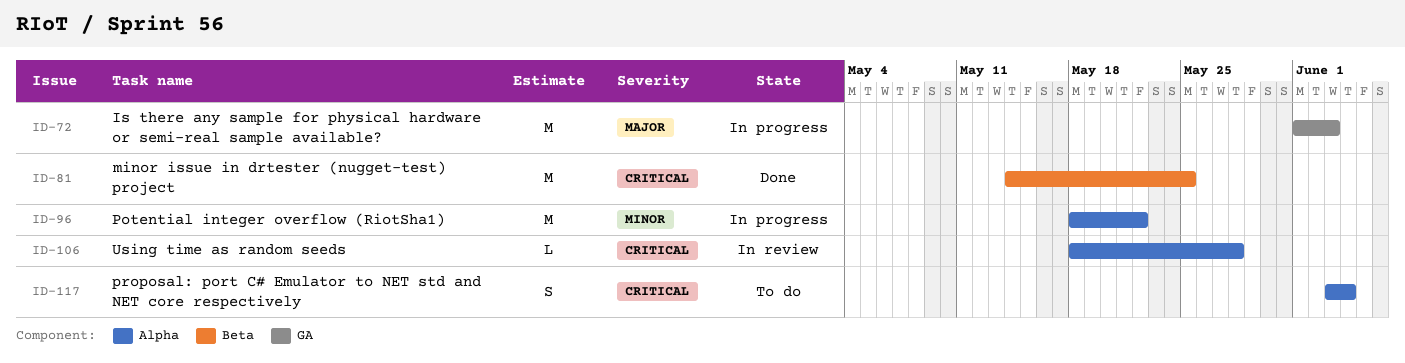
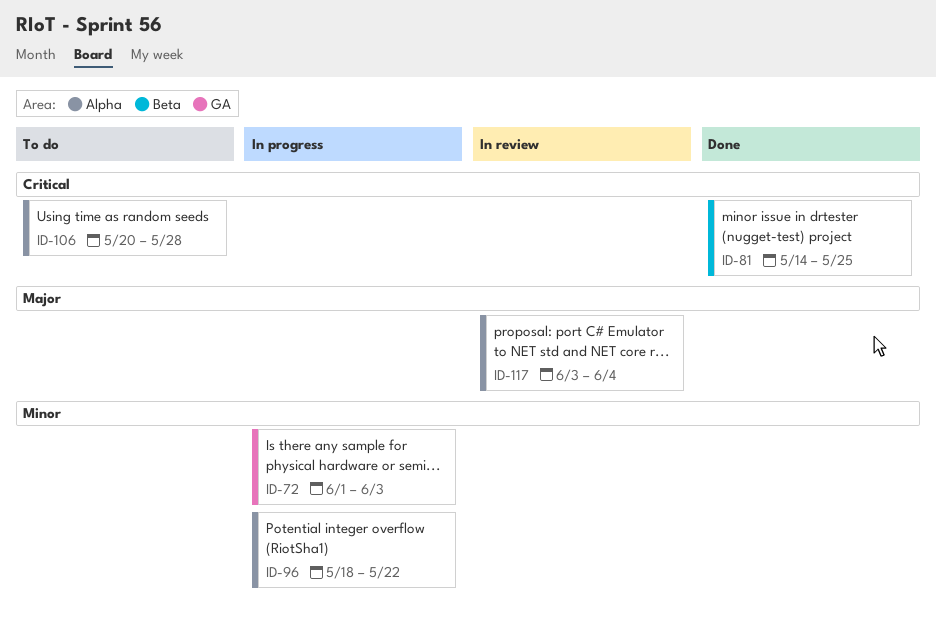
ID-72, priority: Major -> Minor
ID-106, status: In review -> To do
ID-106, start: May 18 -> May 20
ID-117, status: To do -> In review
ID-117, priority: Critical -> Major

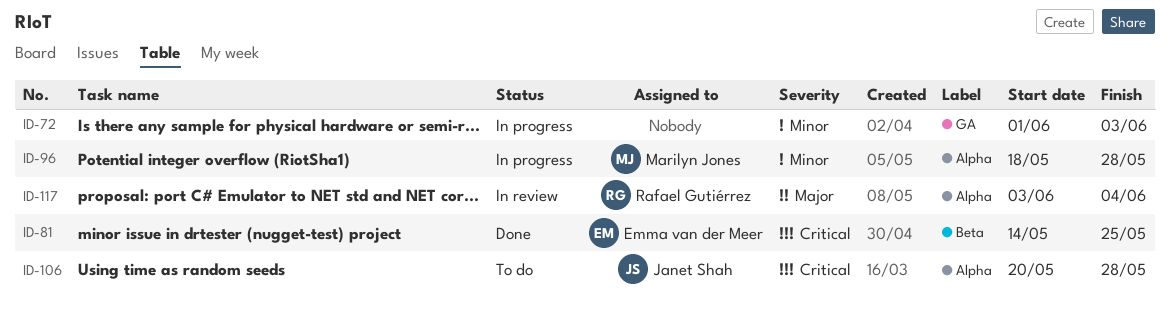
ID-96, due: May 22 -> May 28

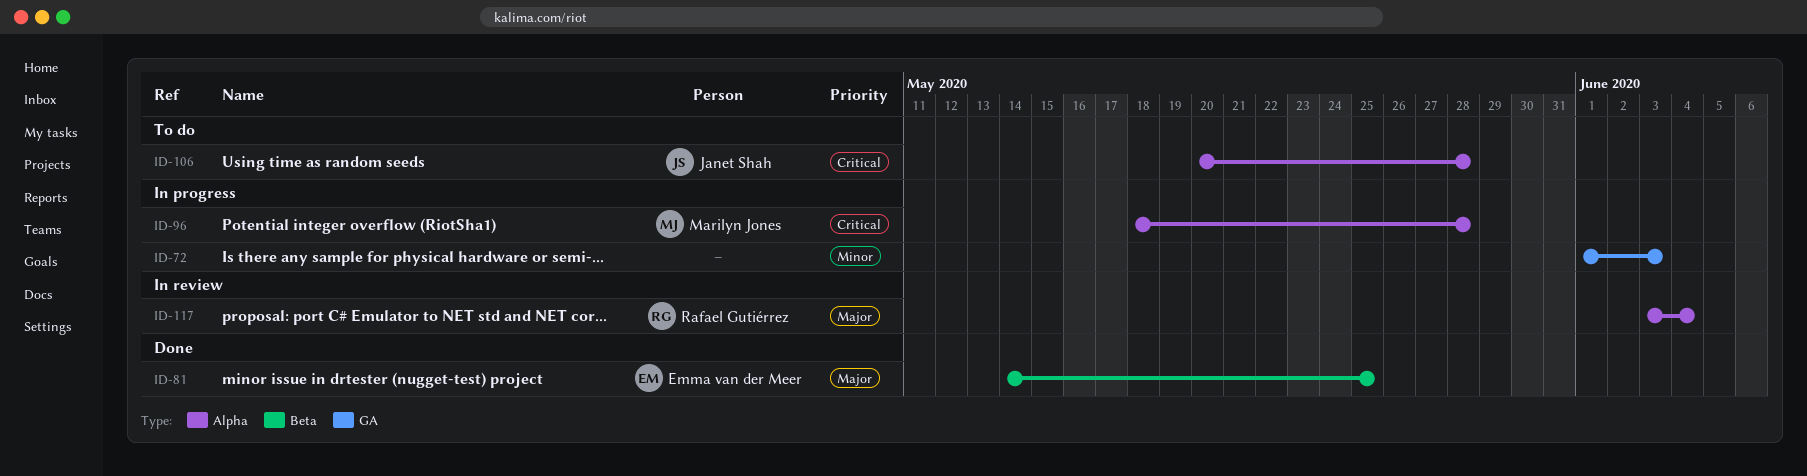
ID-81, priority: Critical -> Major
ID-96, priority: Minor -> Critical

